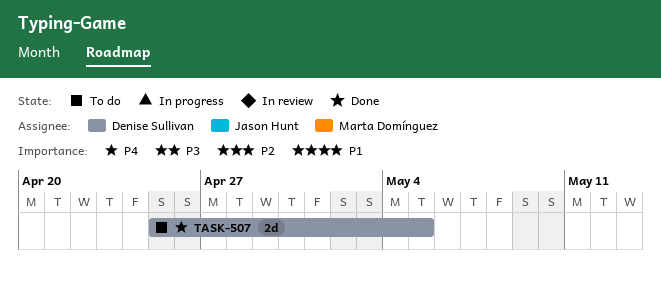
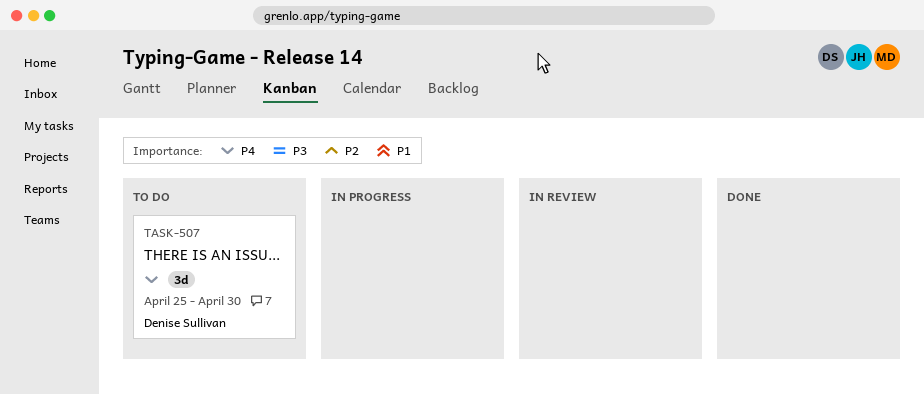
TASK-507, estimate: 2d -> 3d
TASK-507, due: May 5 -> Apr 30

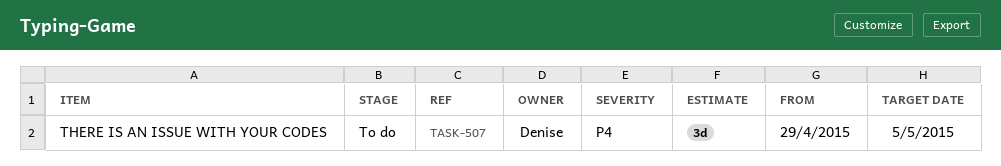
TASK-507, start: Apr 25 -> Apr 29
TASK-507, due: Apr 30 -> May 5

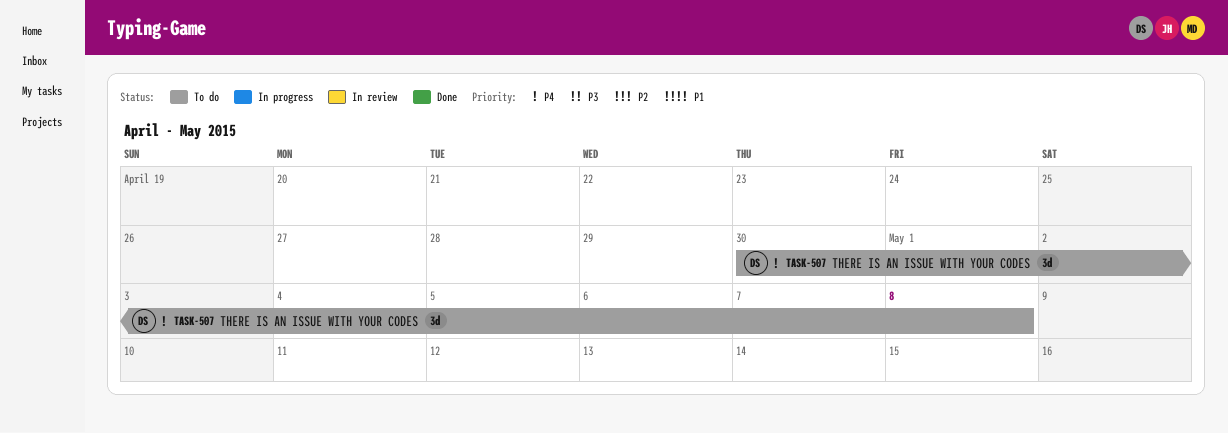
TASK-507, start: Apr 29 -> Apr 30
TASK-507, due: May 5 -> May 8

